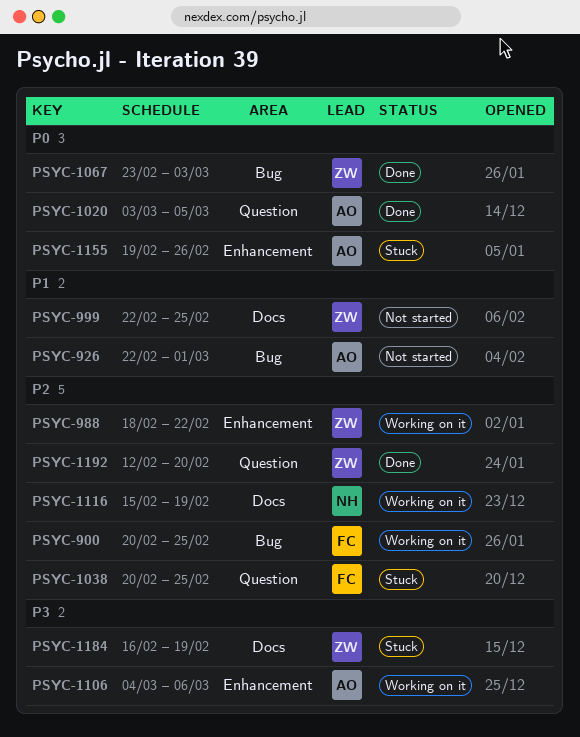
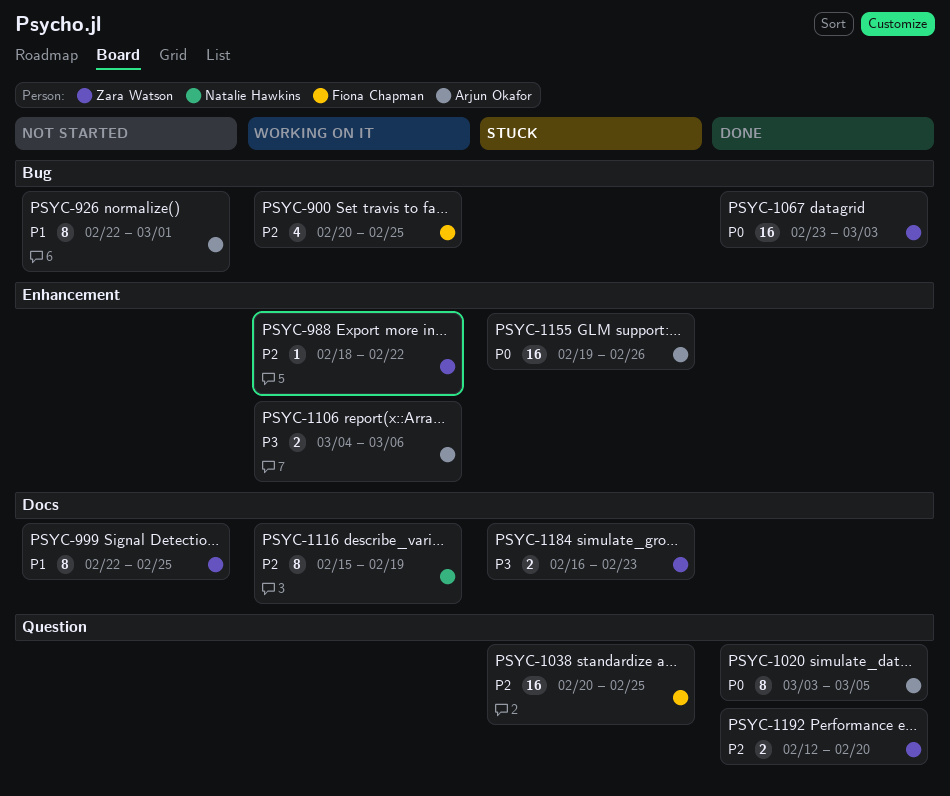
PSYC-1184, due: Feb 19 -> Feb 23

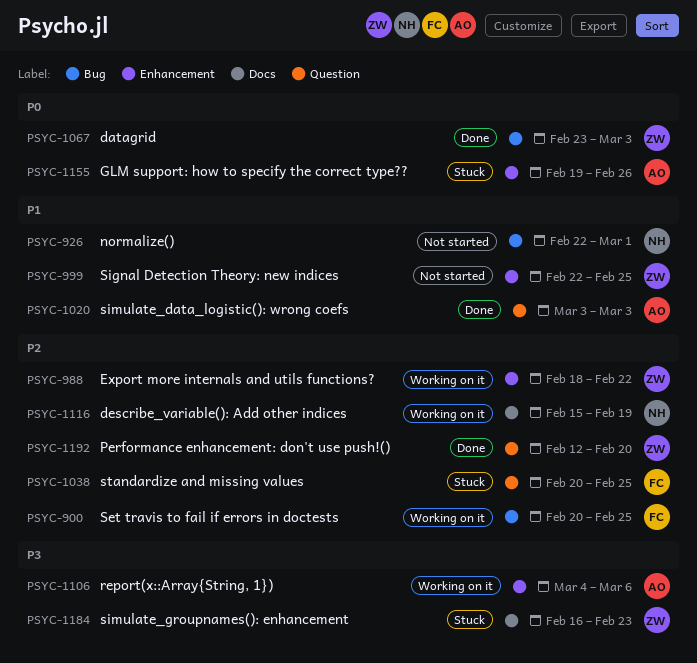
PSYC-926, owner: Arjun Okafor -> Natalie Hawkins
PSYC-999, label: Docs -> Enhancement
PSYC-1020, priority: P0 -> P1
PSYC-1020, due: Mar 5 -> Mar 3

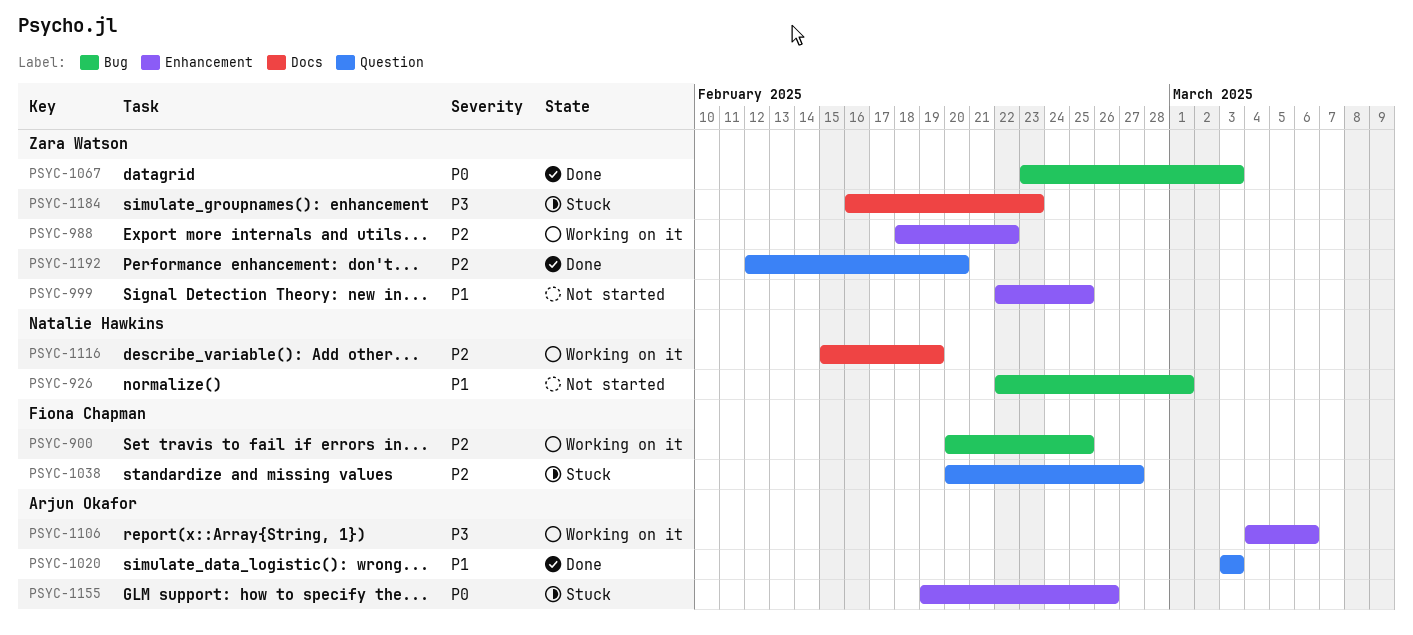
PSYC-1038, due: Feb 25 -> Feb 27

